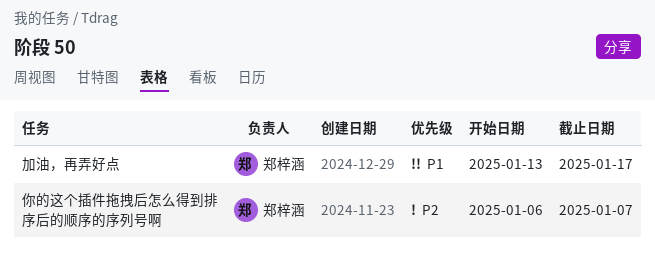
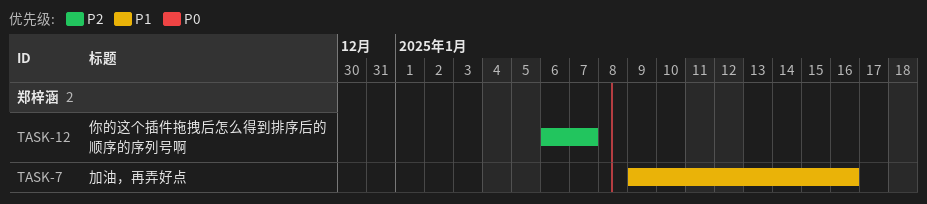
加油，再弄好点, start: Jan 13 -> Jan 9
加油，再弄好点, due: Jan 17 -> Jan 16

